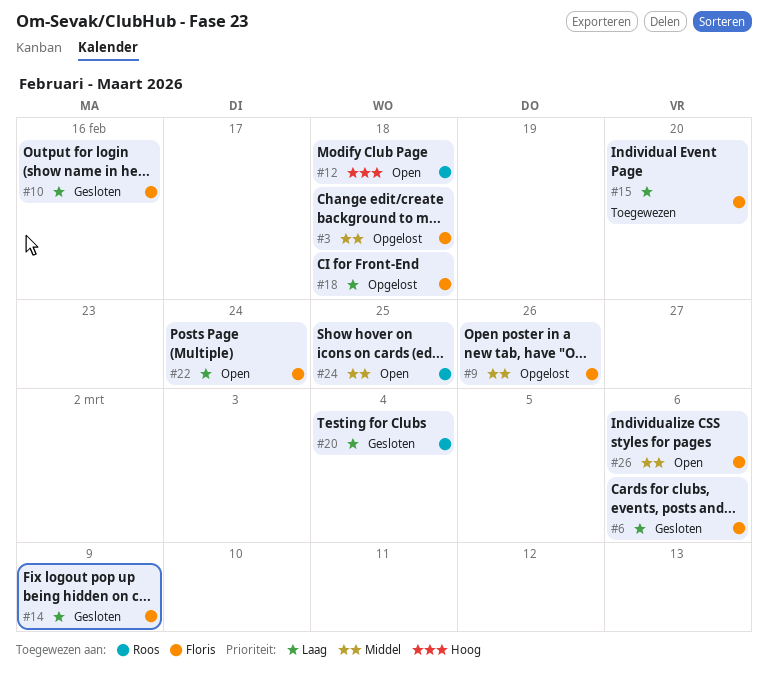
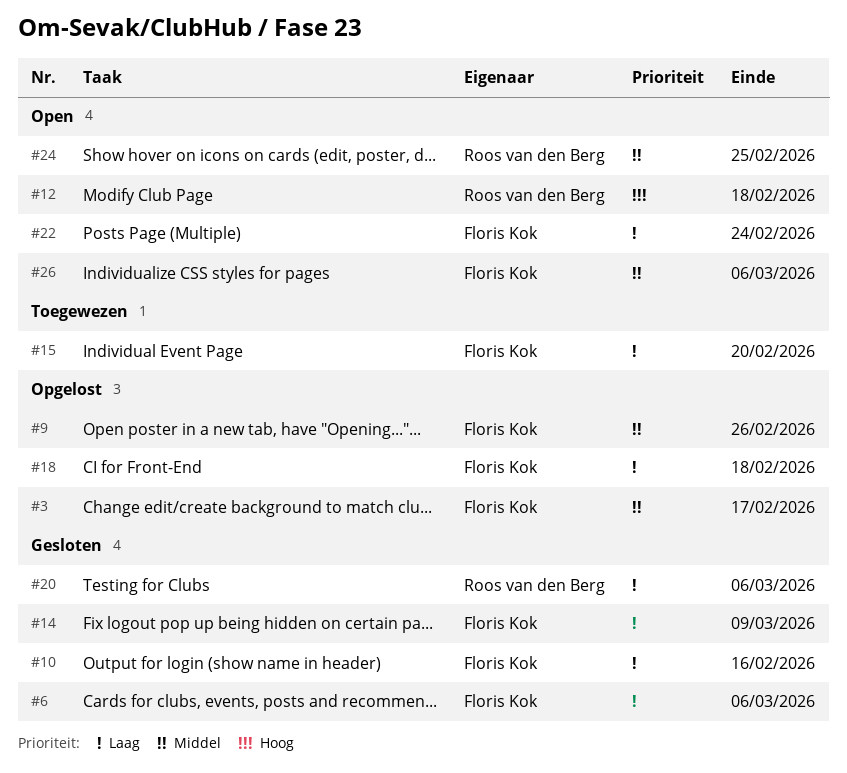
#3, due: Feb 18 -> Feb 17
#20, due: Mar 4 -> Mar 6

